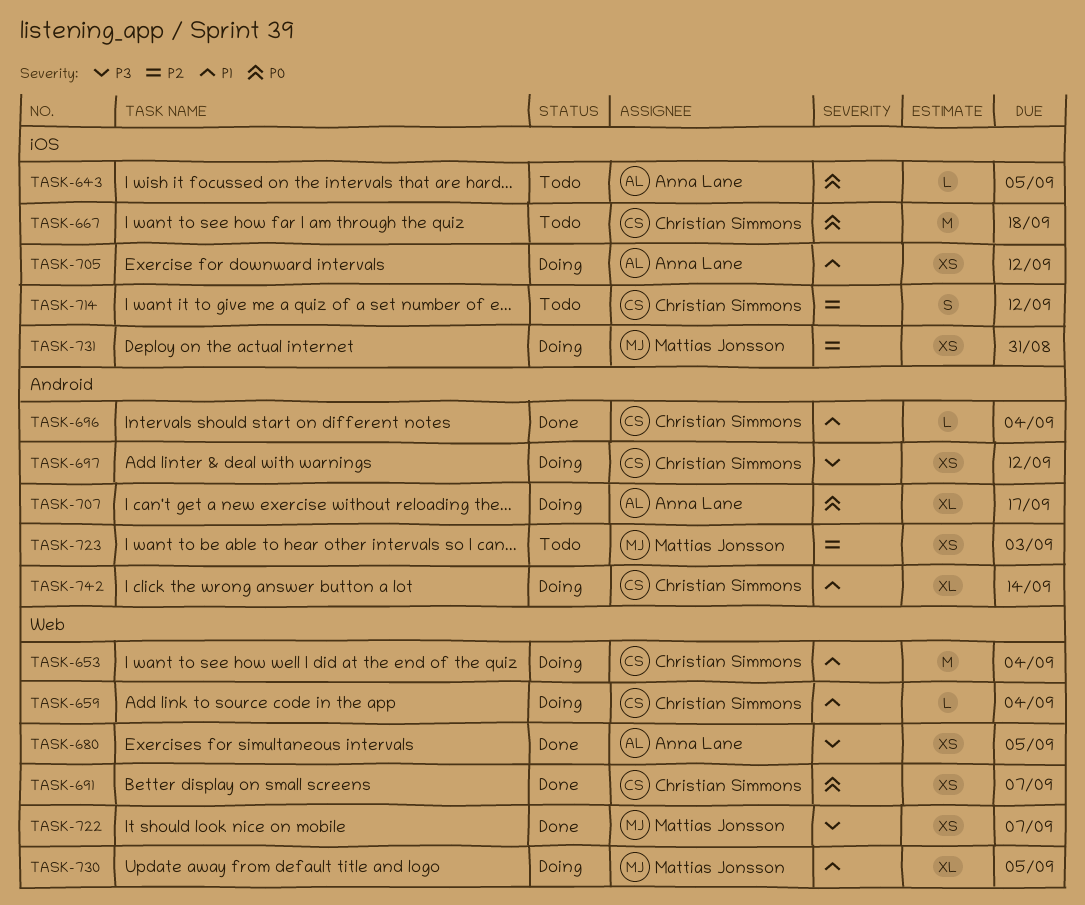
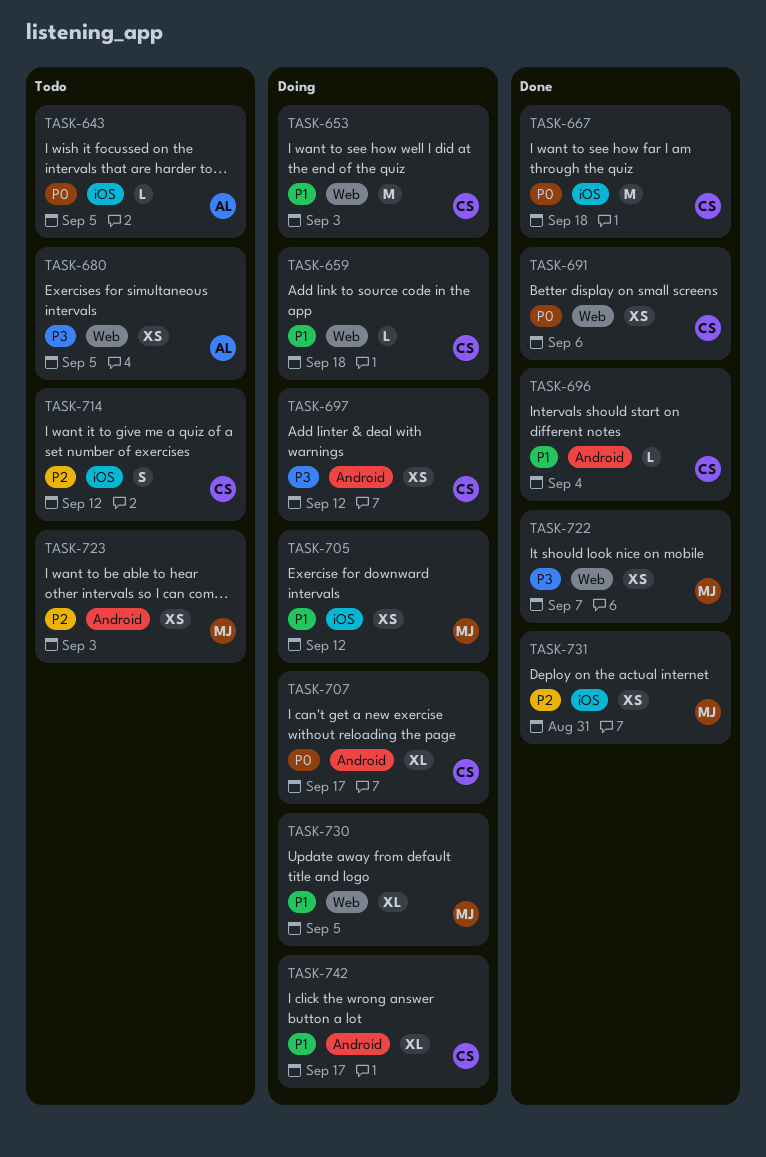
TASK-653, due: Sep 4 -> Sep 3
TASK-659, due: Sep 4 -> Sep 18
TASK-667, status: Todo -> Done
TASK-680, status: Done -> Todo
TASK-691, due: Sep 7 -> Sep 6
TASK-705, owner: Anna Lane -> Mattias Jonsson
TASK-707, owner: Anna Lane -> Christian Simmons
TASK-731, status: Doing -> Done
TASK-742, due: Sep 14 -> Sep 17

